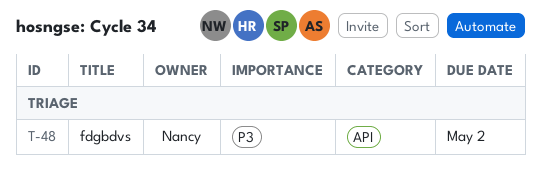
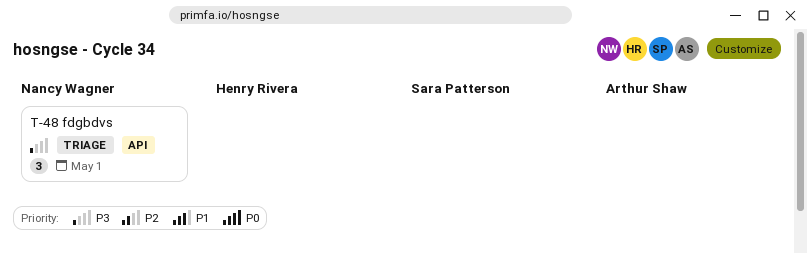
T-48, due: May 2 -> May 1

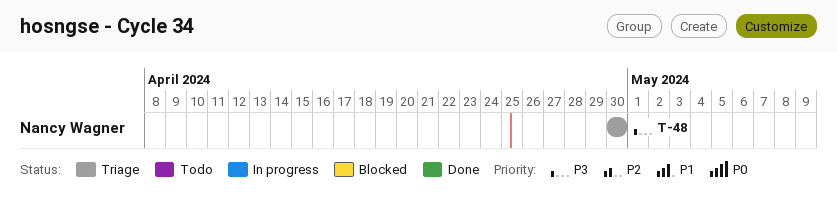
T-48, due: May 1 -> Apr 30

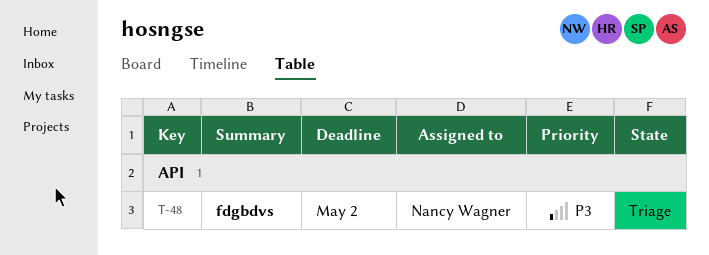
T-48, due: Apr 30 -> May 2

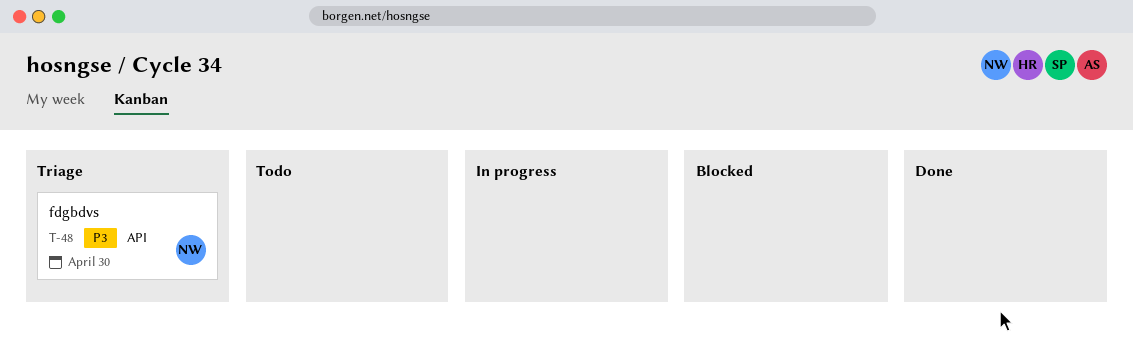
T-48, due: May 2 -> Apr 30

